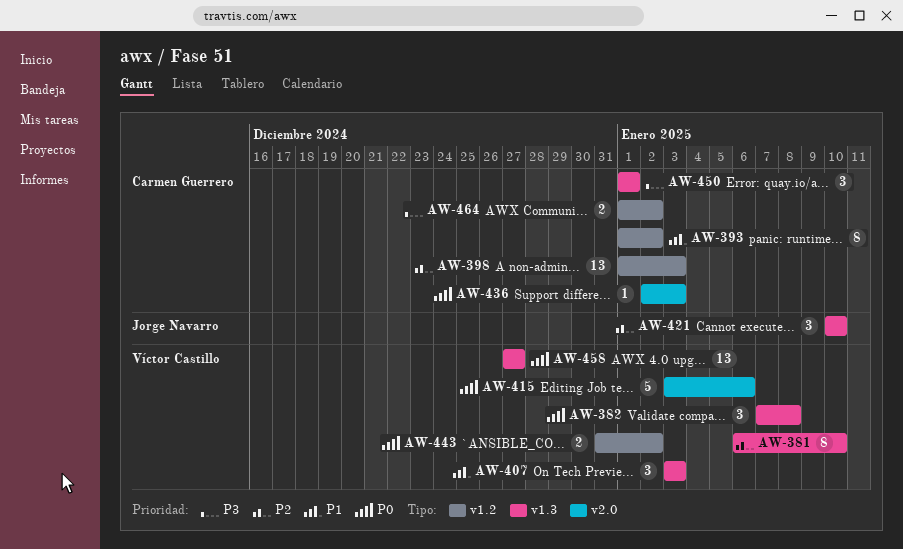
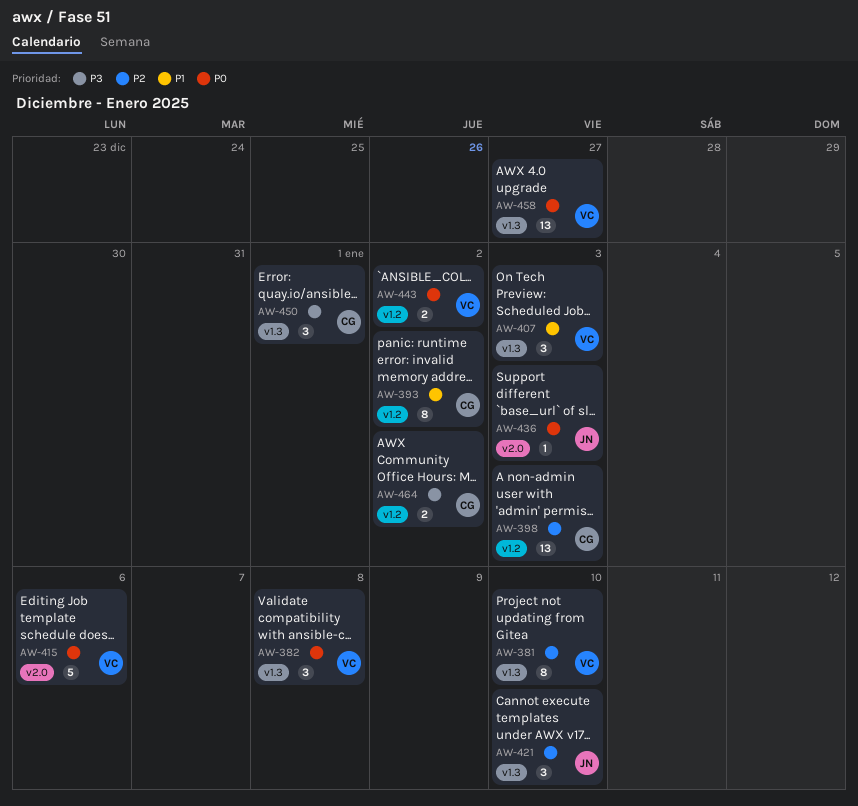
AW-436, owner: Carmen Guerrero -> Jorge Navarro

